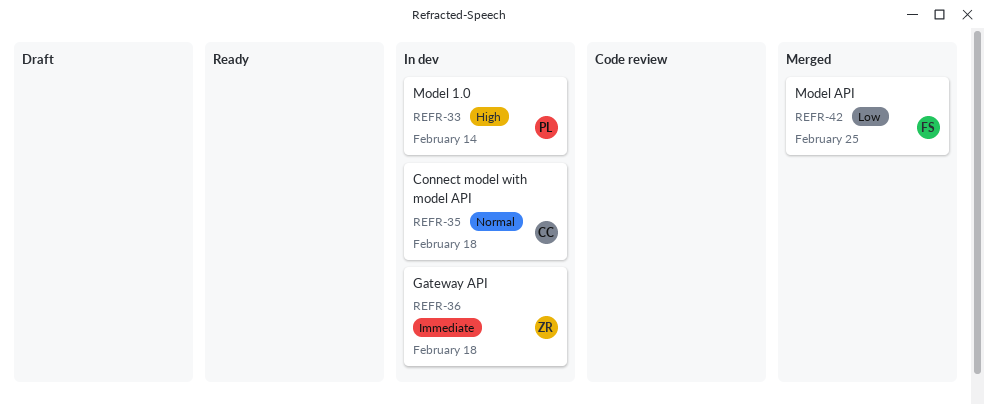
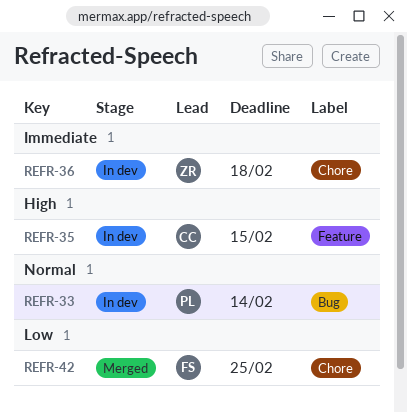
REFR-33, priority: High -> Normal
REFR-35, priority: Normal -> High
REFR-35, due: Feb 18 -> Feb 15

